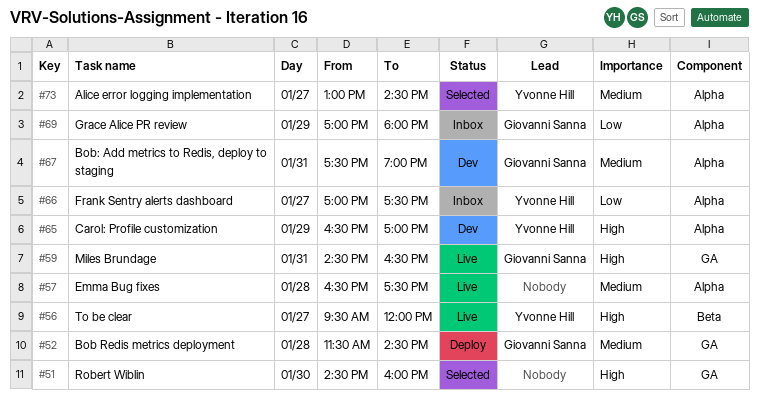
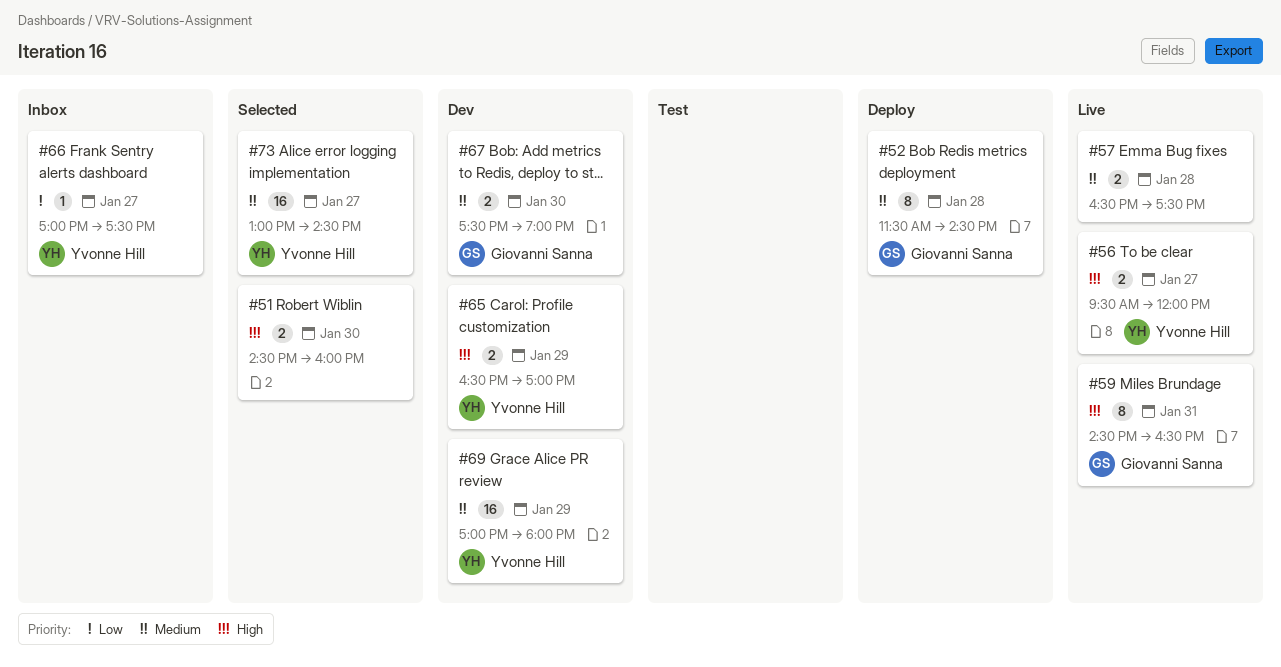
#67, day: Jan 31 -> Jan 30
#69, status: Inbox -> Dev
#69, owner: Giovanni Sanna -> Yvonne Hill
#69, priority: Low -> Medium

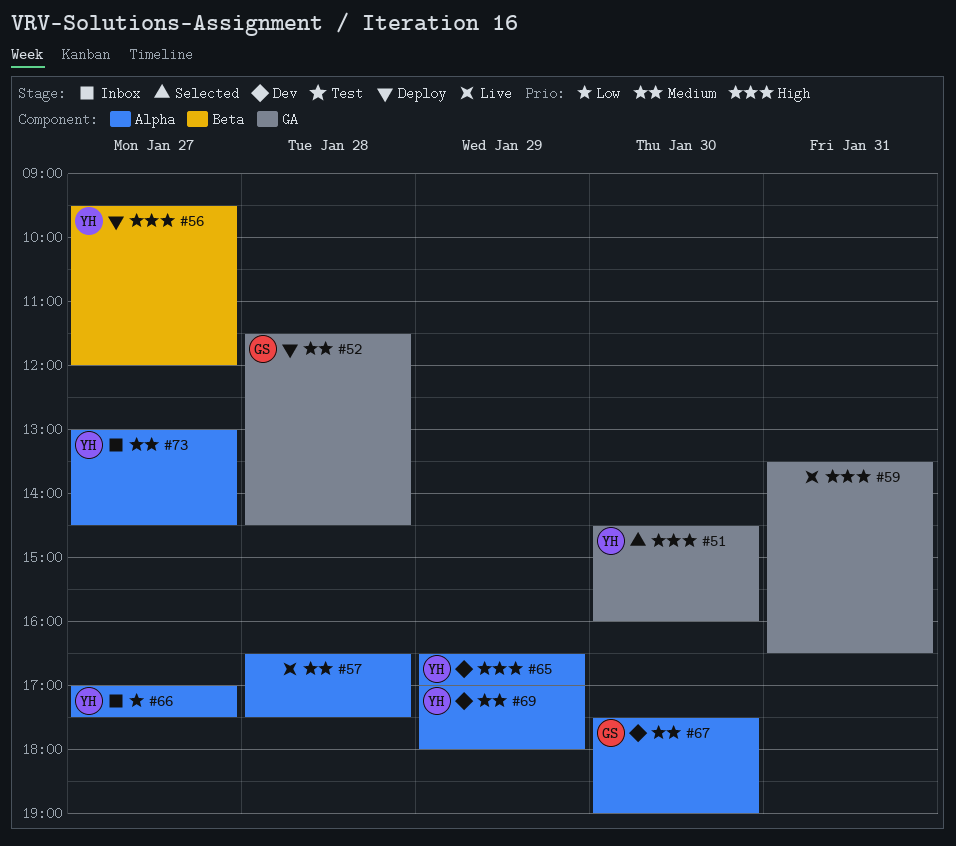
#51, owner: none -> Yvonne Hill
#56, status: Live -> Deploy
#59, owner: Giovanni Sanna -> none
#59, begins: 14:30 -> 13:30
#73, status: Selected -> Inbox

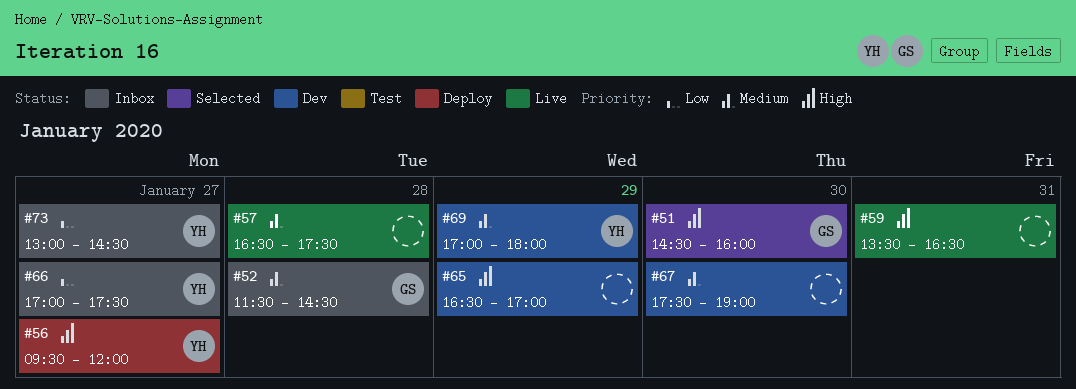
#51, owner: YH -> GS
#52, status: Deploy -> Inbox
#65, owner: YH -> none
#67, owner: GS -> none
#73, priority: Medium -> Low

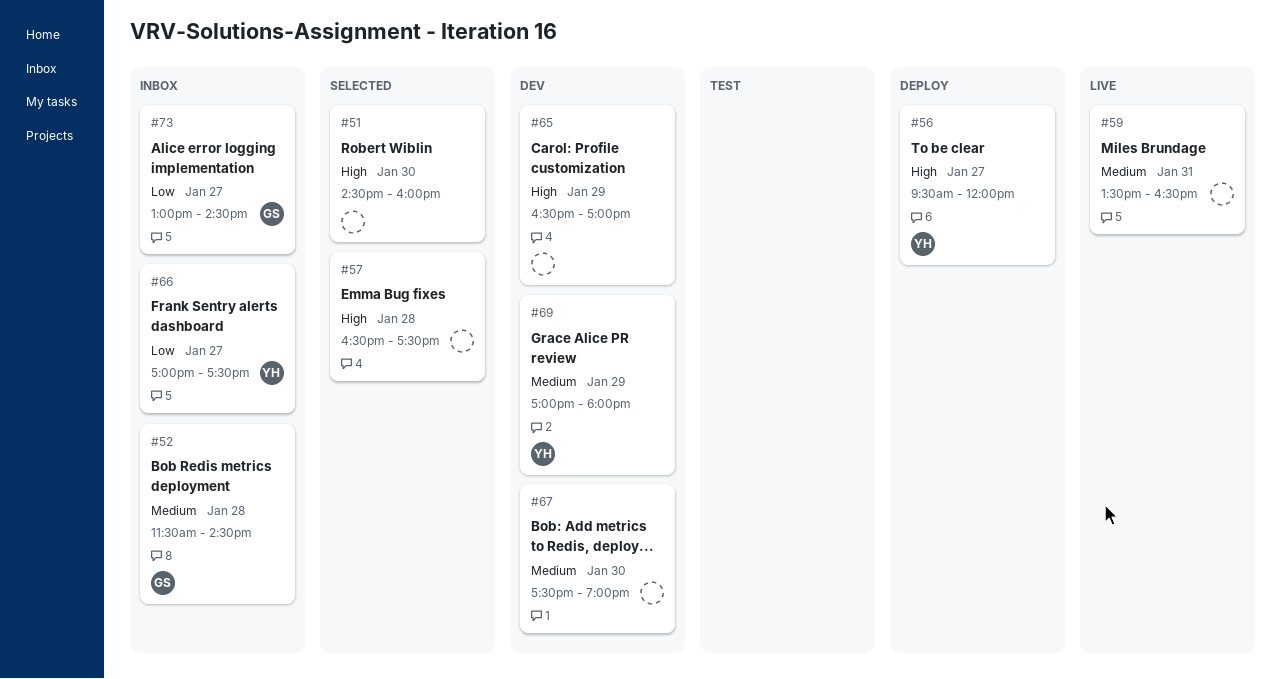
#51, owner: GS -> none
#57, status: Live -> Selected
#57, priority: Medium -> High
#59, priority: High -> Medium
#73, owner: YH -> GS

